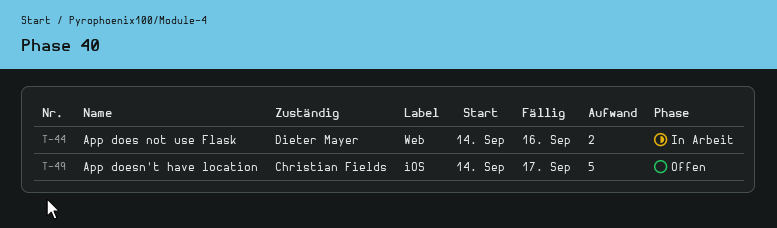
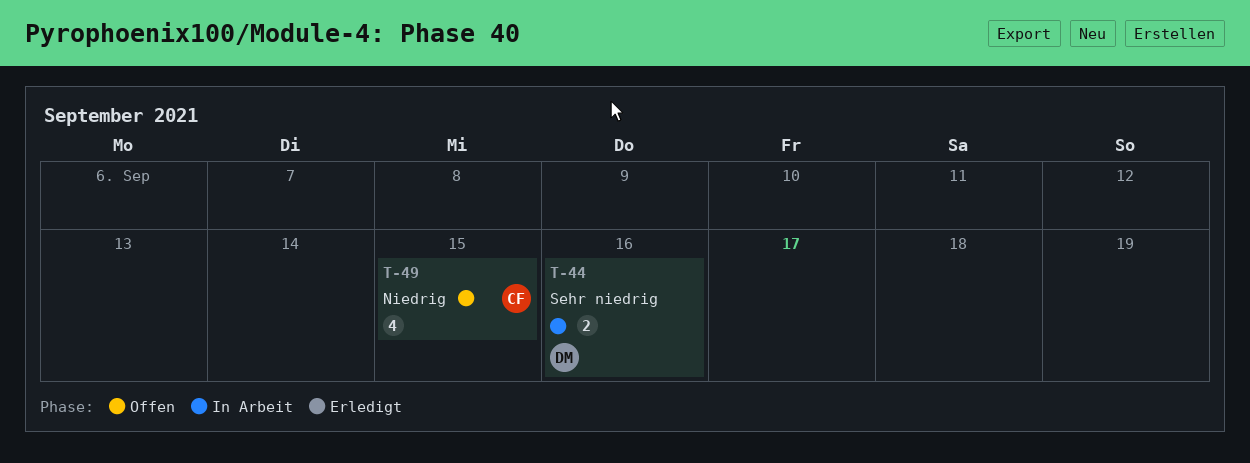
T-49, estimate: 5 -> 4
T-49, due: Sep 17 -> Sep 15

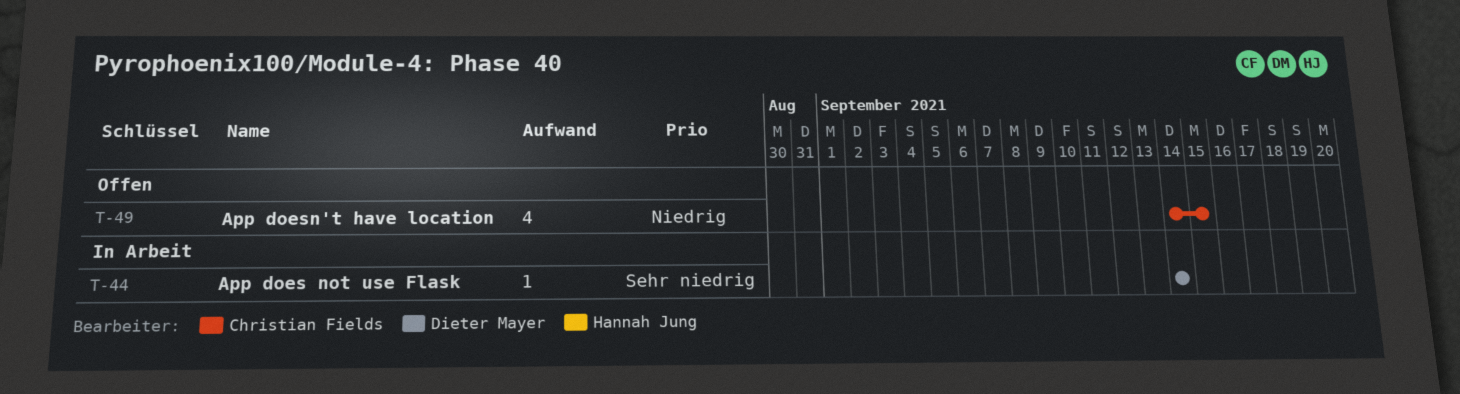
T-44, estimate: 2 -> 1
T-44, due: Sep 16 -> Sep 14

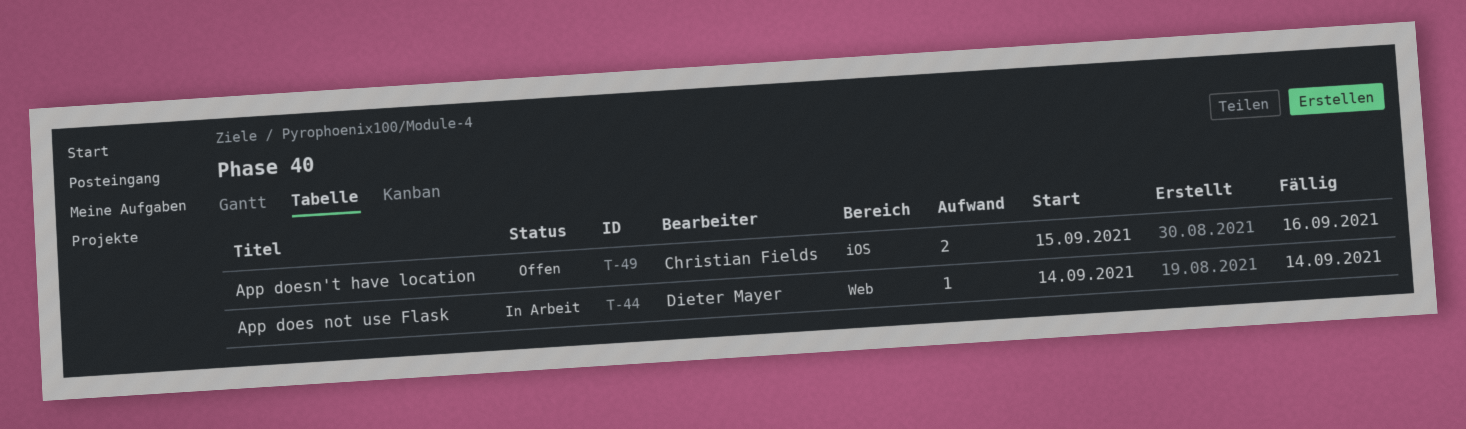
T-49, estimate: 4 -> 2
T-49, start: Sep 14 -> Sep 15
T-49, due: Sep 15 -> Sep 16

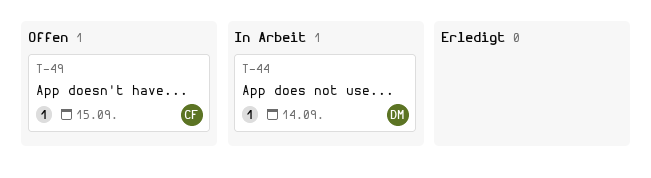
T-49, estimate: 2 -> 1
T-49, due: Sep 16 -> Sep 15

